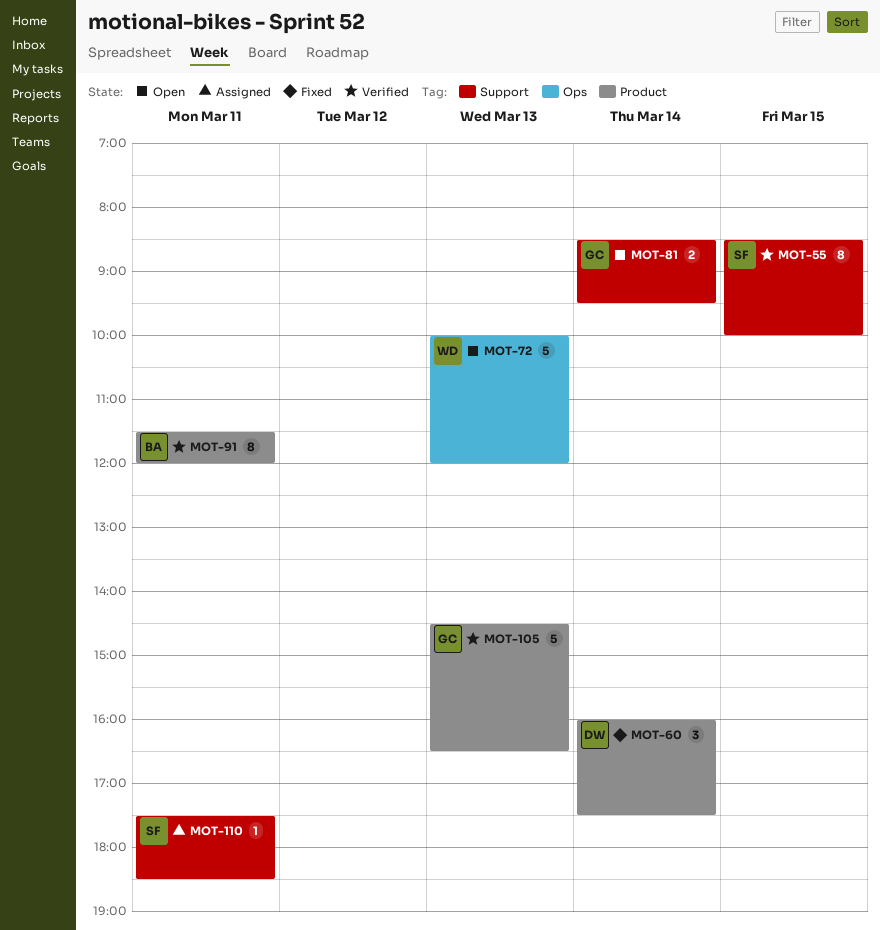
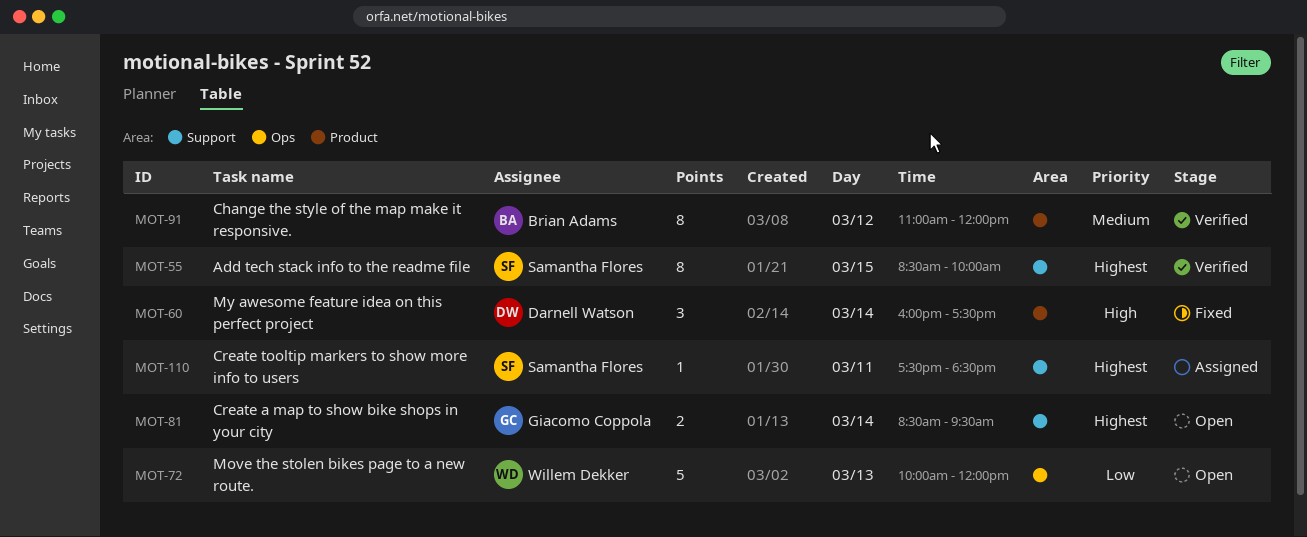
MOT-91, day: Mar 11 -> Mar 12
MOT-91, begins: 11:30 -> 11:00
MOT-105: present -> none

